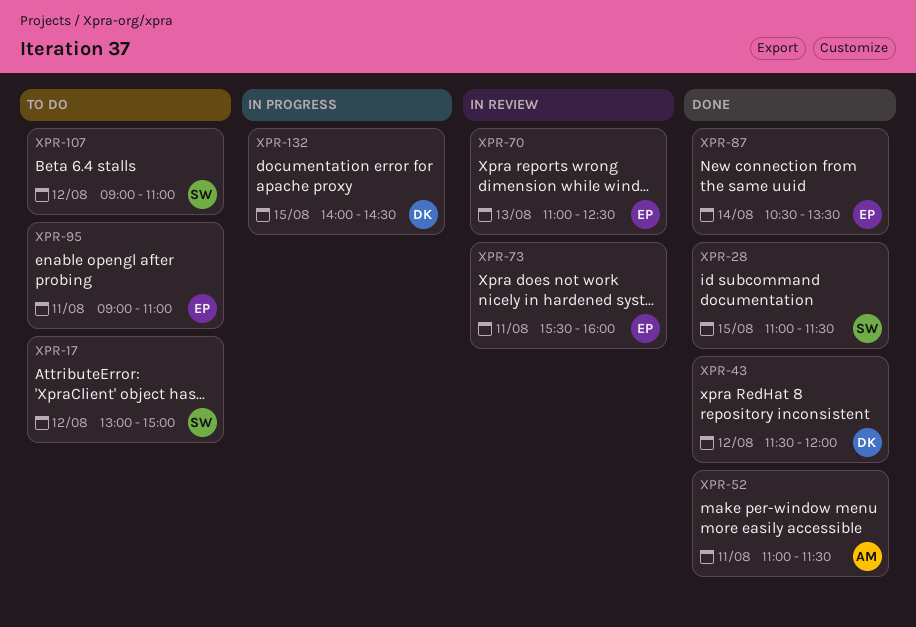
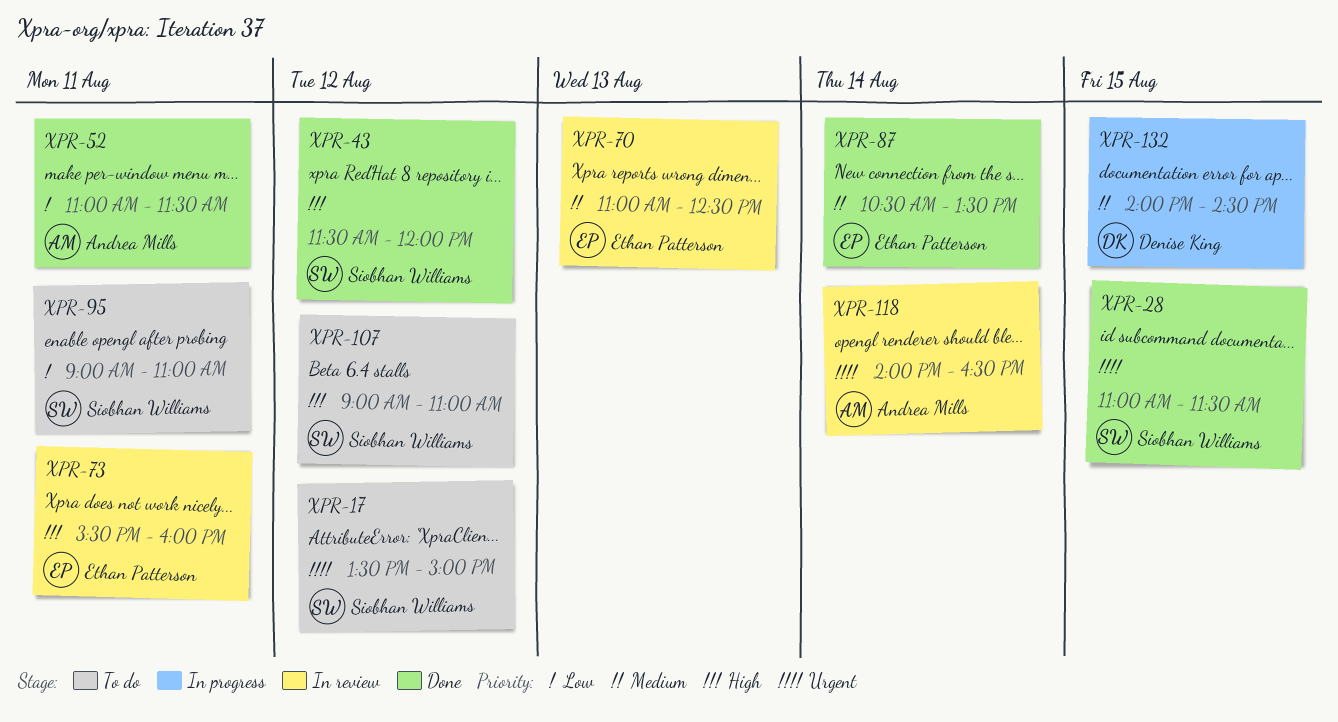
XPR-17, begins: 13:00 -> 13:30
XPR-43, owner: Denise King -> Siobhan Williams
XPR-95, owner: Ethan Patterson -> Siobhan Williams
XPR-118: none -> present

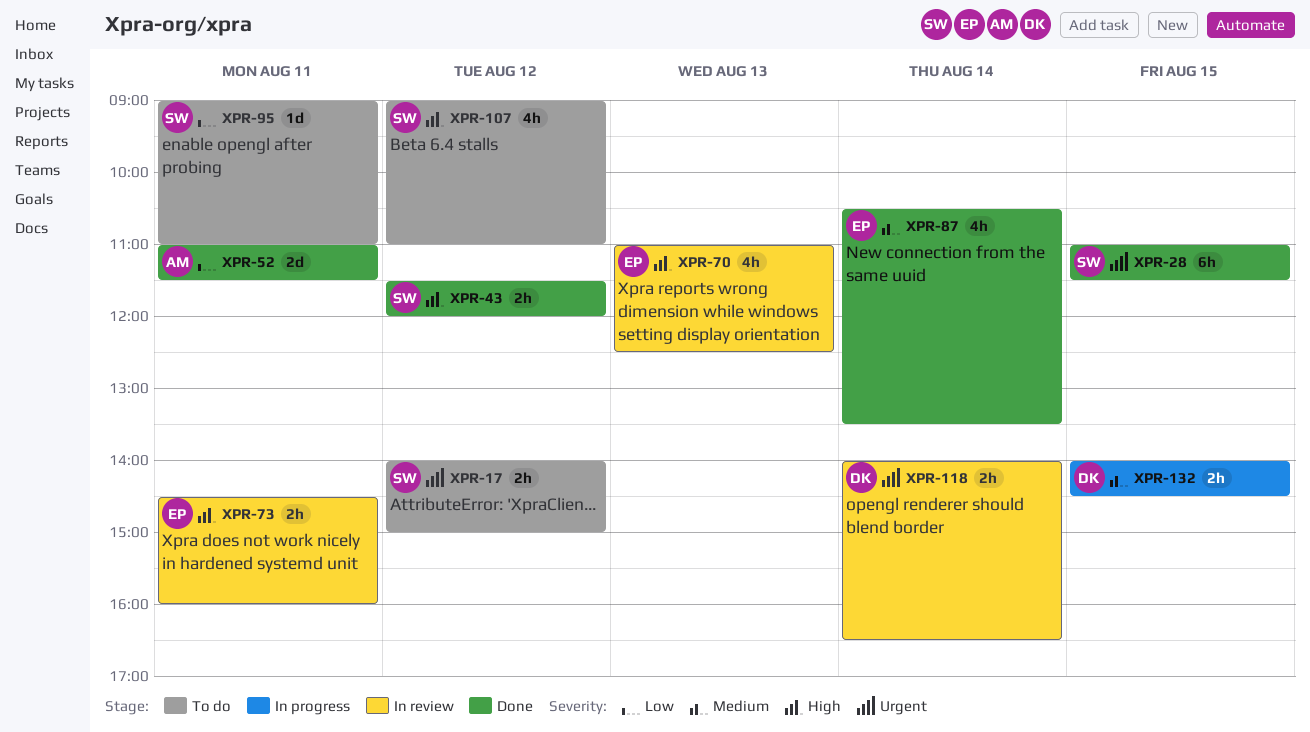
XPR-17, begins: 13:30 -> 14:00
XPR-70, priority: Medium -> High
XPR-73, begins: 15:30 -> 14:30
XPR-118, owner: Andrea Mills -> Denise King

